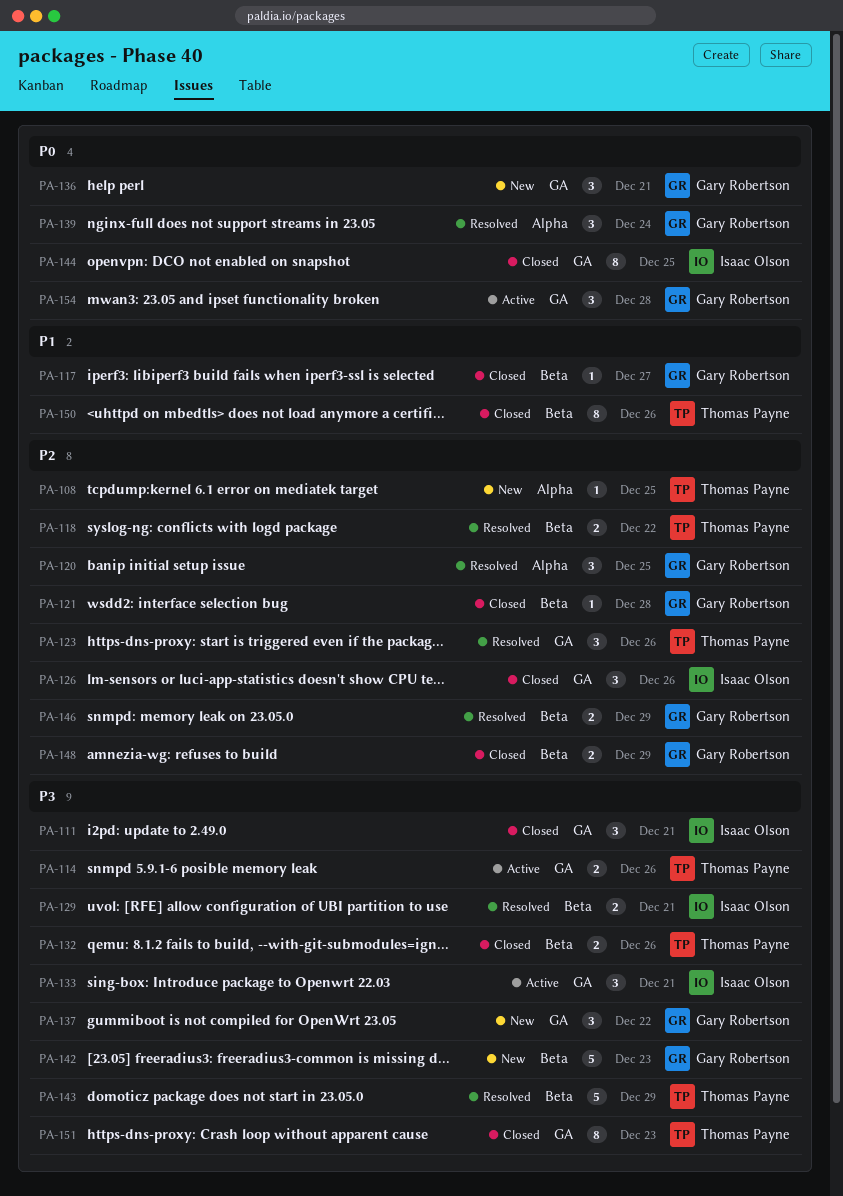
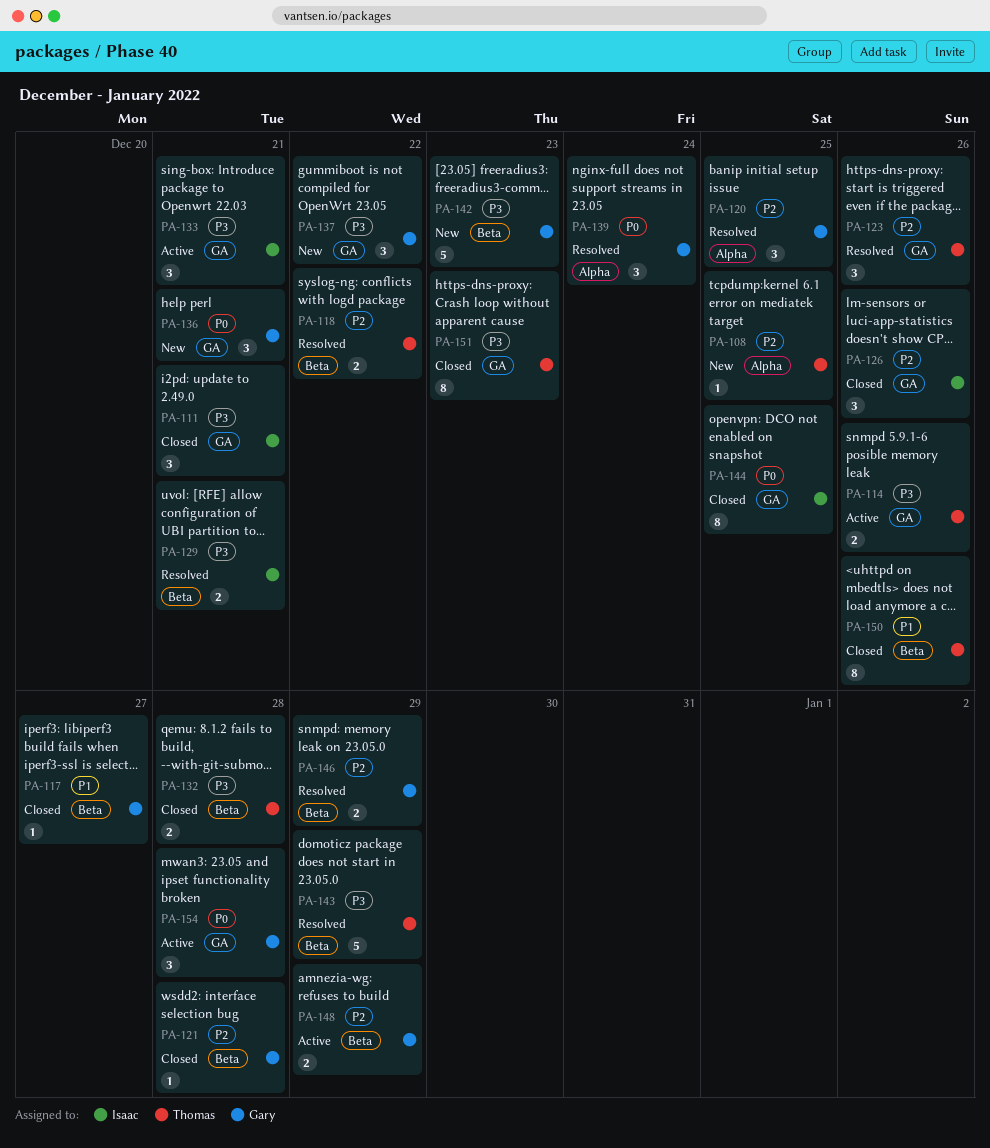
PA-132, due: Dec 26 -> Dec 28
PA-148, status: Closed -> Active

